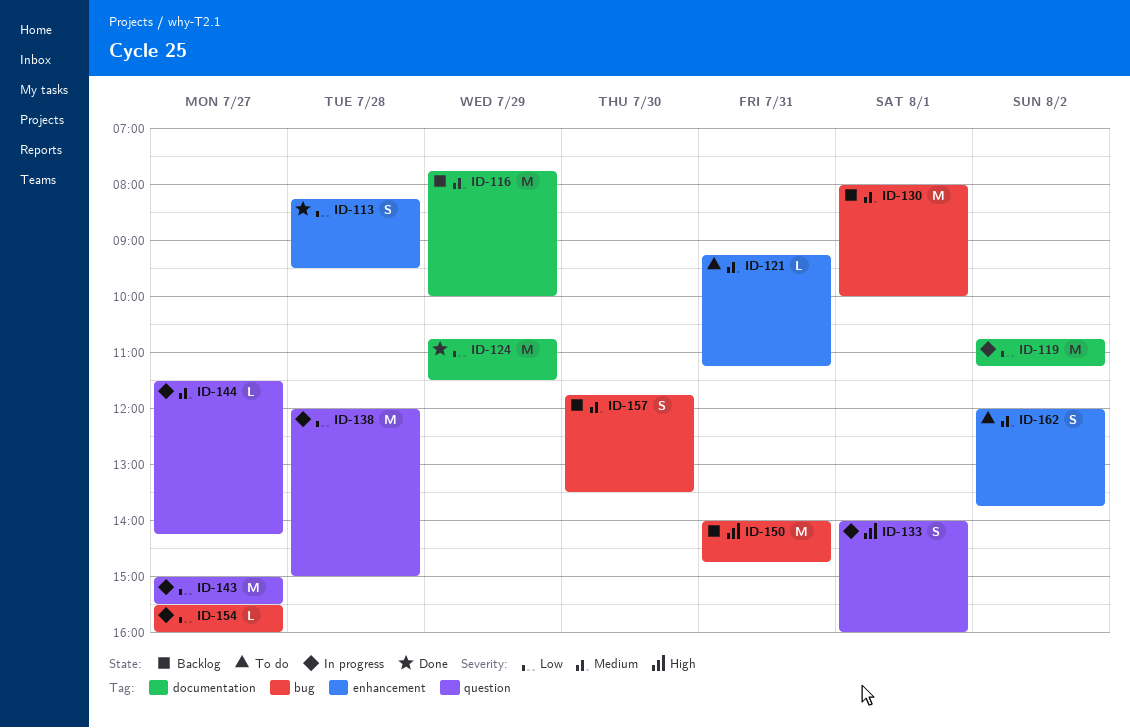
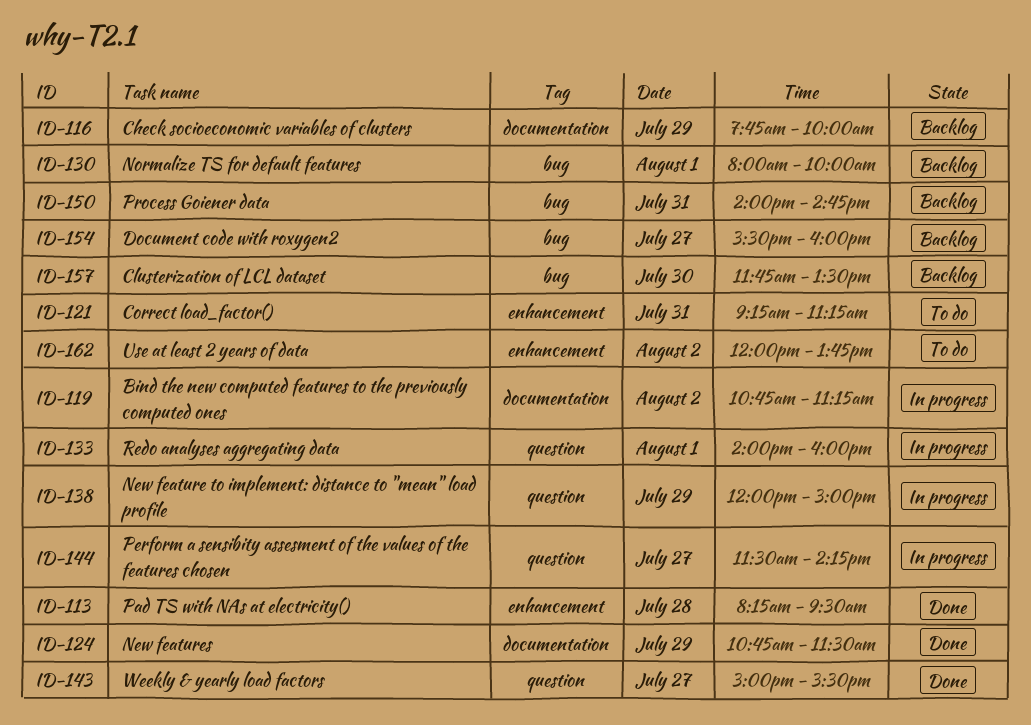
ID-138, day: Jul 28 -> Jul 29
ID-143, status: In progress -> Done
ID-154, status: In progress -> Backlog

